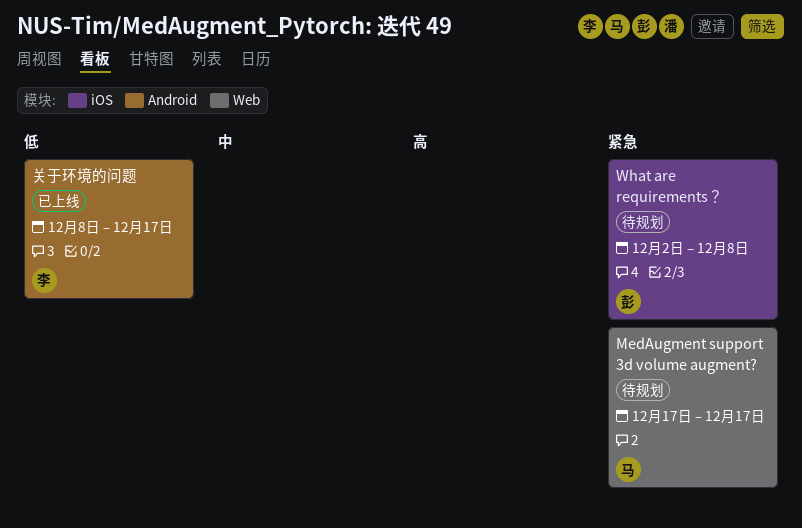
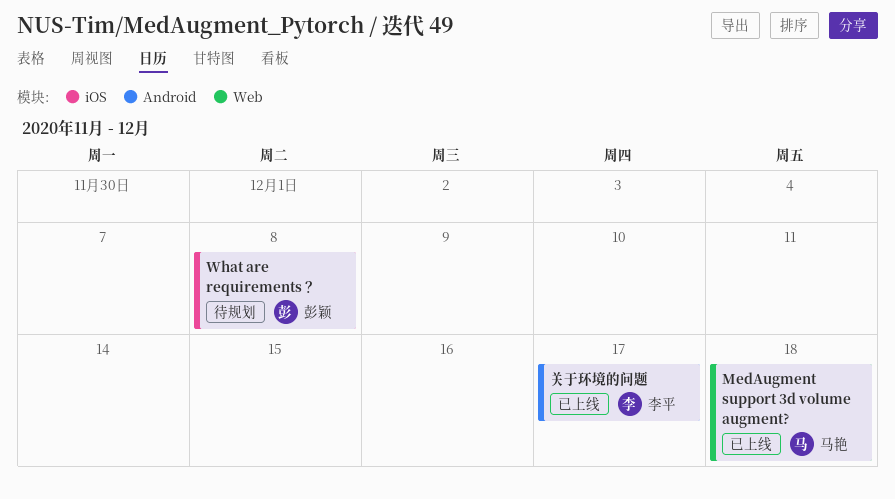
MedAugment support 3d volume augment?, status: 待规划 -> 已上线
MedAugment support 3d volume augment?, due: Dec 17 -> Dec 18

